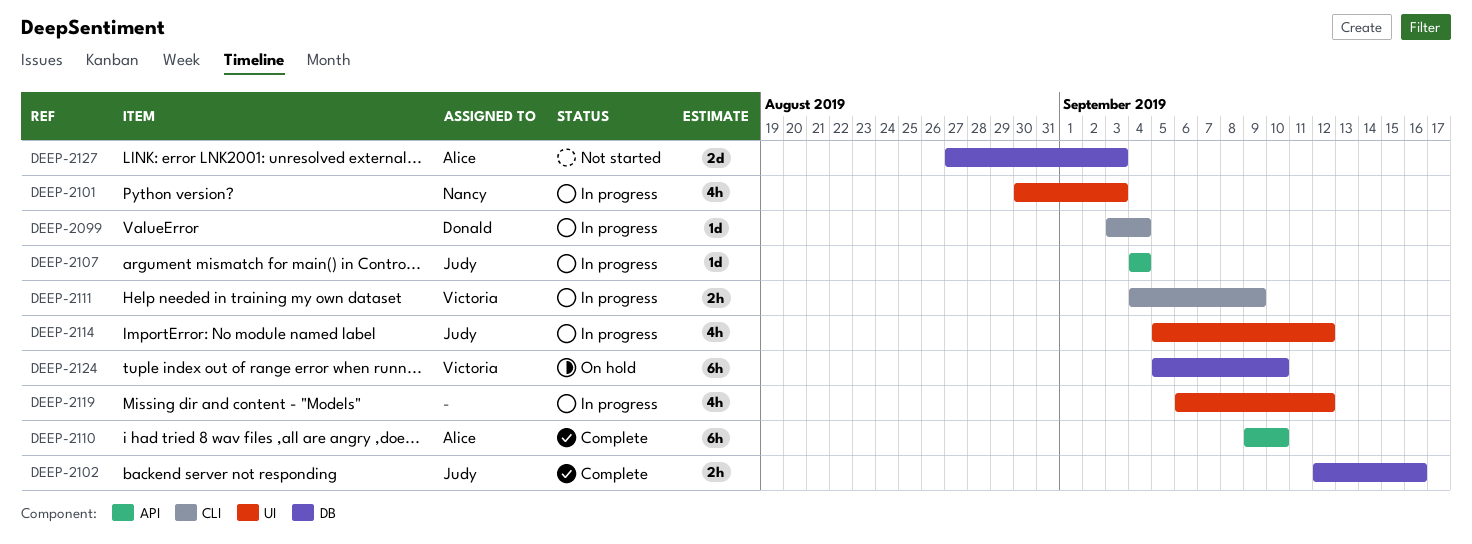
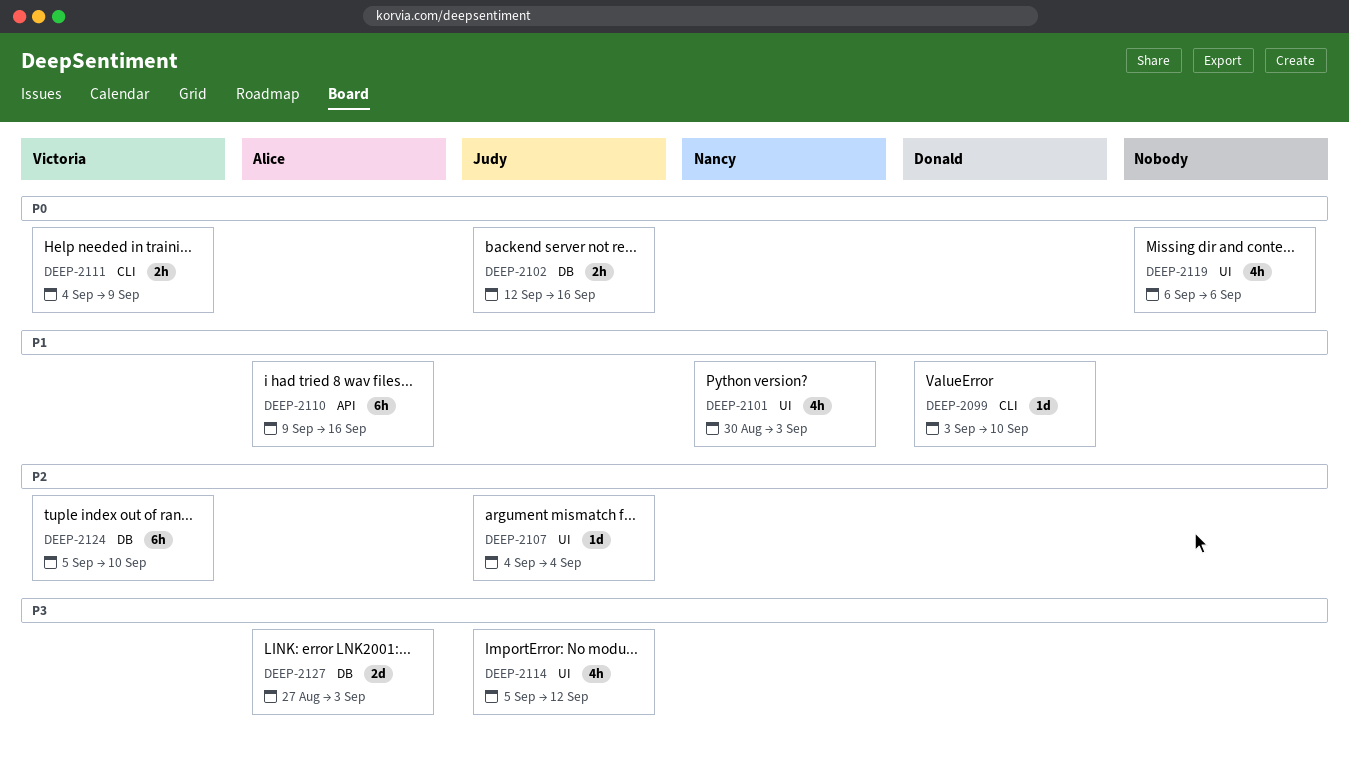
DEEP-2099, due: Sep 4 -> Sep 10
DEEP-2107, label: API -> UI
DEEP-2110, due: Sep 10 -> Sep 16
DEEP-2119, due: Sep 12 -> Sep 6

